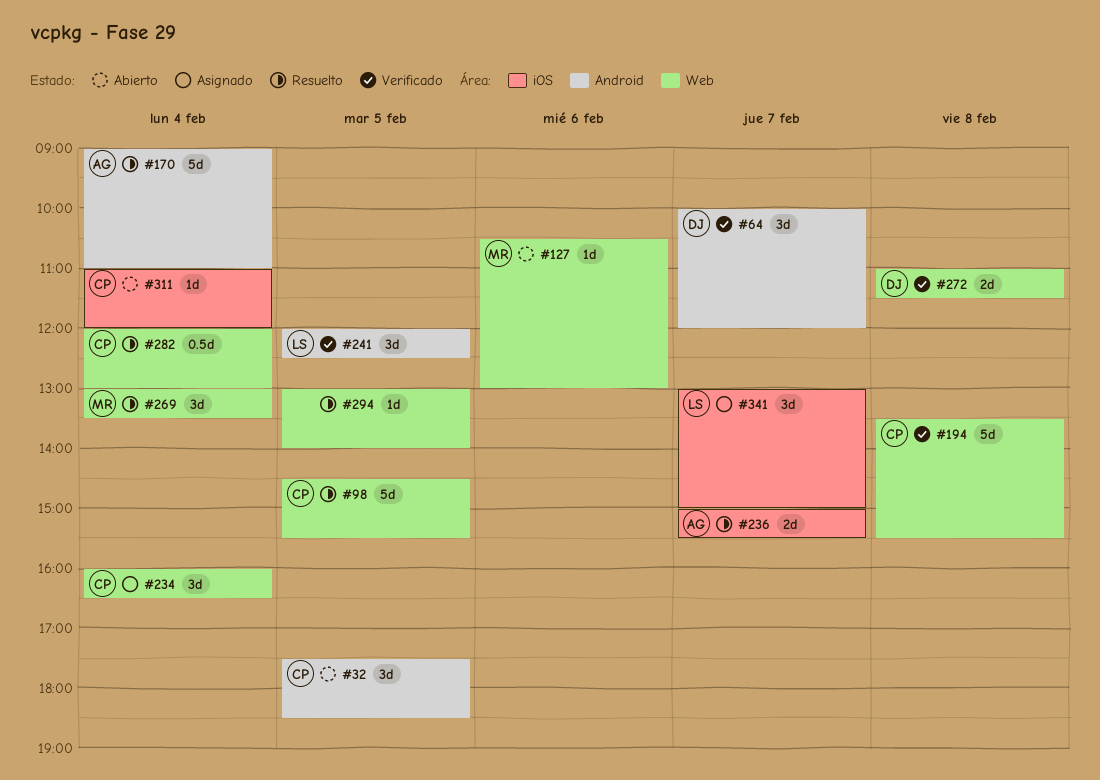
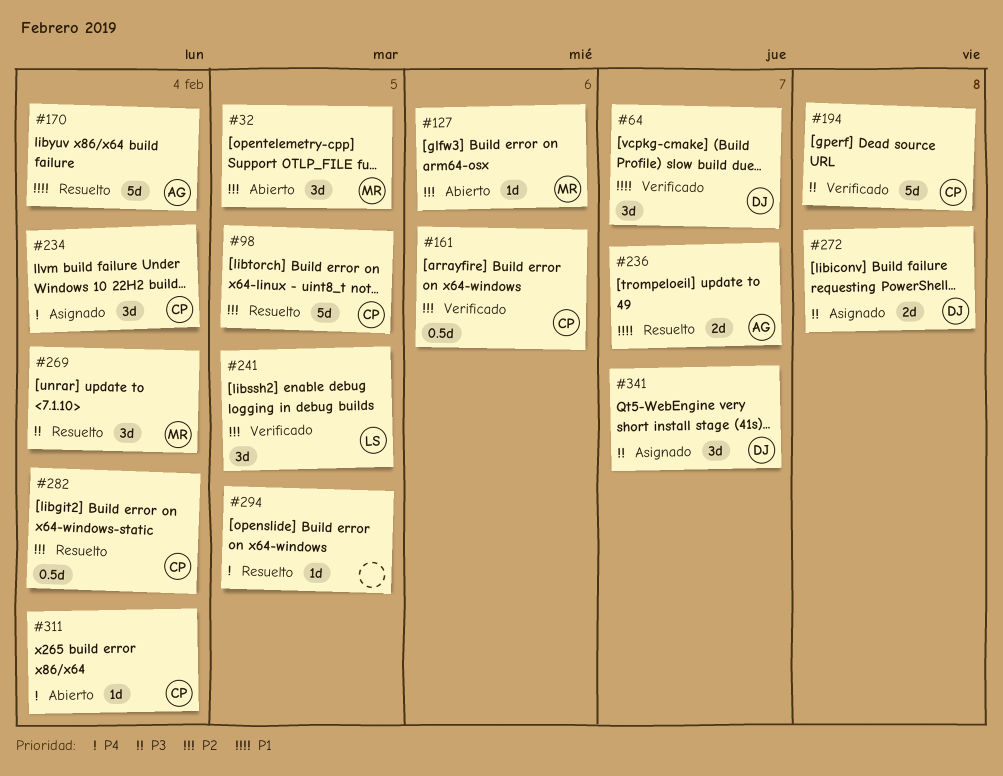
#32, owner: CP -> MR
#161: none -> present
#272, status: Verificado -> Asignado
#341, owner: LS -> DJ

